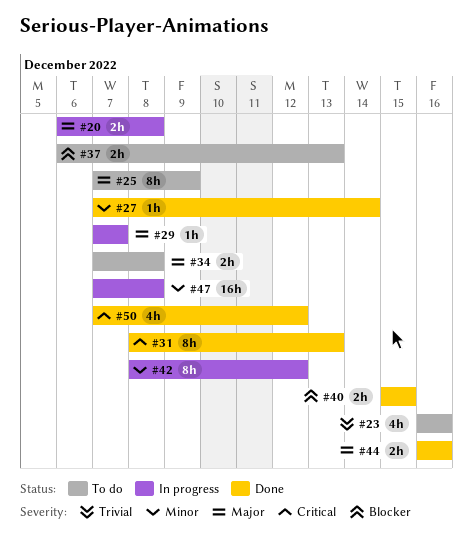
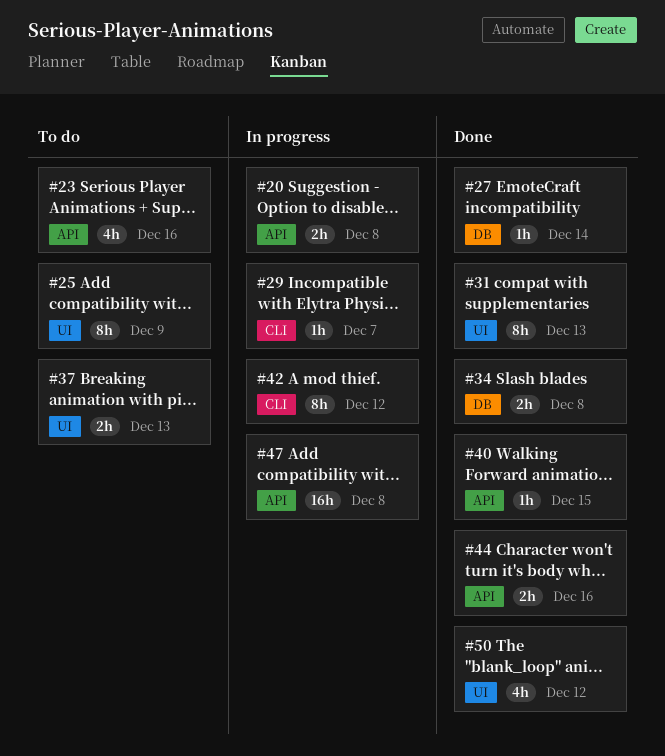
#34, status: To do -> Done
#40, estimate: 2h -> 1h

